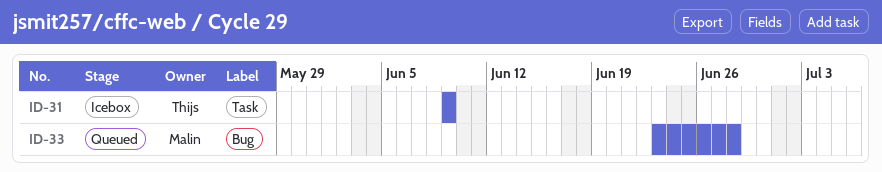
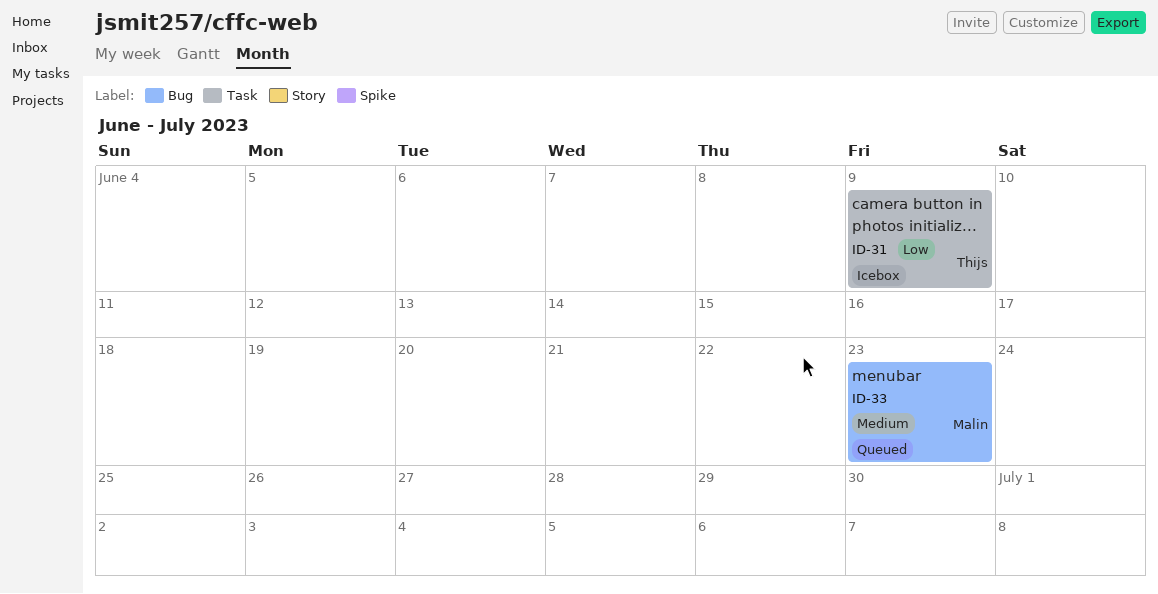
ID-33, due: Jun 28 -> Jun 23

